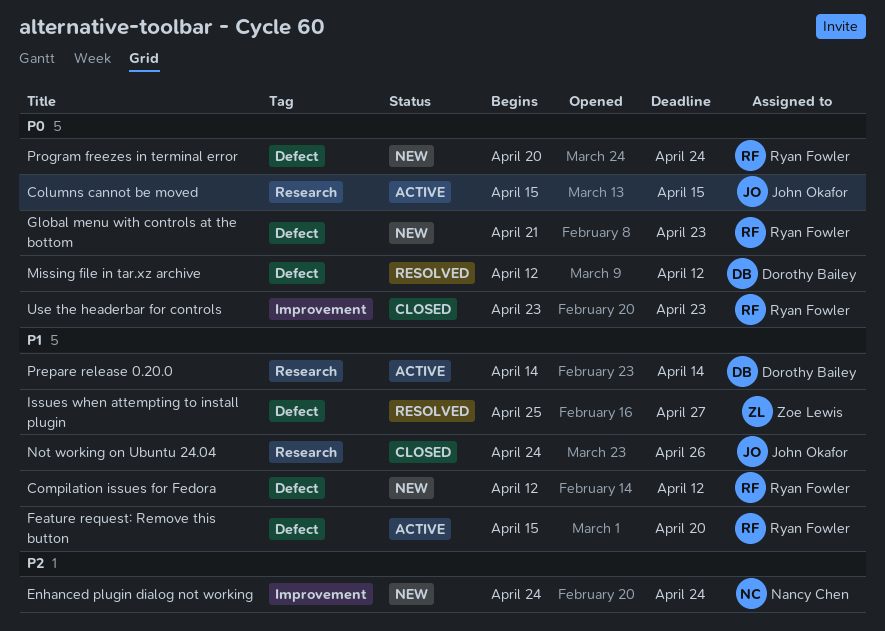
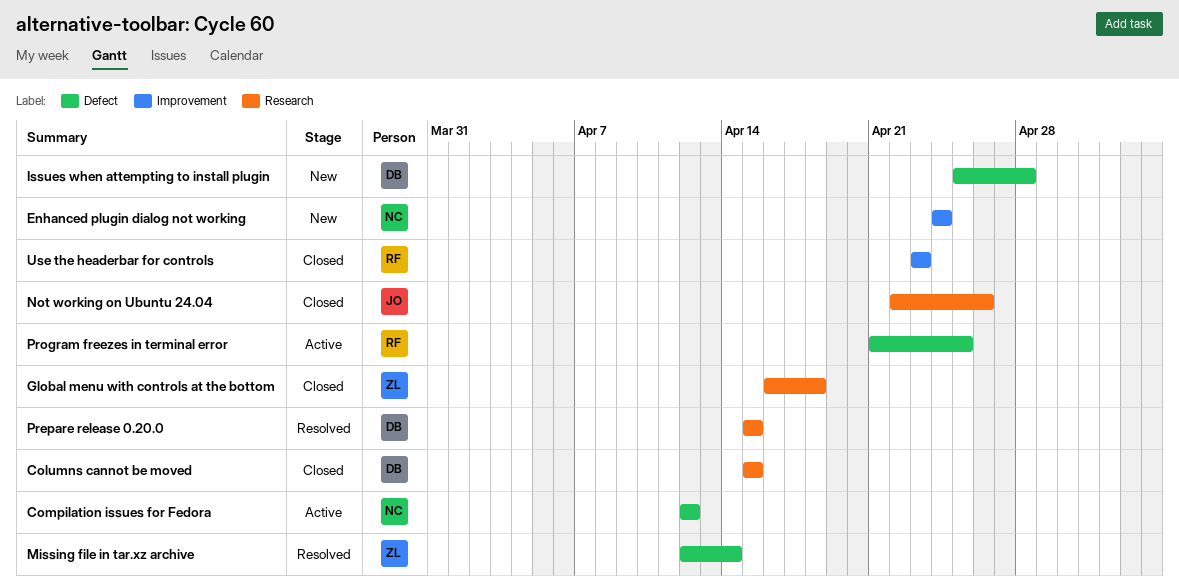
Columns cannot be moved, status: Active -> Closed
Columns cannot be moved, owner: John Okafor -> Dorothy Bailey
Compilation issues for Fedora, status: New -> Active
Compilation issues for Fedora, owner: Ryan Fowler -> Nancy Chen
Feature request: Remove this button: present -> none
Global menu with controls at the bottom, status: New -> Closed
Global menu with controls at the bottom, owner: Ryan Fowler -> Zoe Lewis
Global menu with controls at the bottom, label: Defect -> Research
Global menu with controls at the bottom, start: Apr 21 -> Apr 16
Global menu with controls at the bottom, due: Apr 23 -> Apr 18
Issues when attempting to install plugin, status: Resolved -> New
Issues when attempting to install plugin, owner: Zoe Lewis -> Dorothy Bailey
Issues when attempting to install plugin, due: Apr 27 -> Apr 28
Missing file in tar.xz archive, owner: Dorothy Bailey -> Zoe Lewis
Missing file in tar.xz archive, due: Apr 12 -> Apr 14
Not working on Ubuntu 24.04, start: Apr 24 -> Apr 22
Prepare release 0.20.0, status: Active -> Resolved
Prepare release 0.20.0, start: Apr 14 -> Apr 15
Prepare release 0.20.0, due: Apr 14 -> Apr 15
Program freezes in terminal error, status: New -> Active
Program freezes in terminal error, start: Apr 20 -> Apr 21
Program freezes in terminal error, due: Apr 24 -> Apr 25

